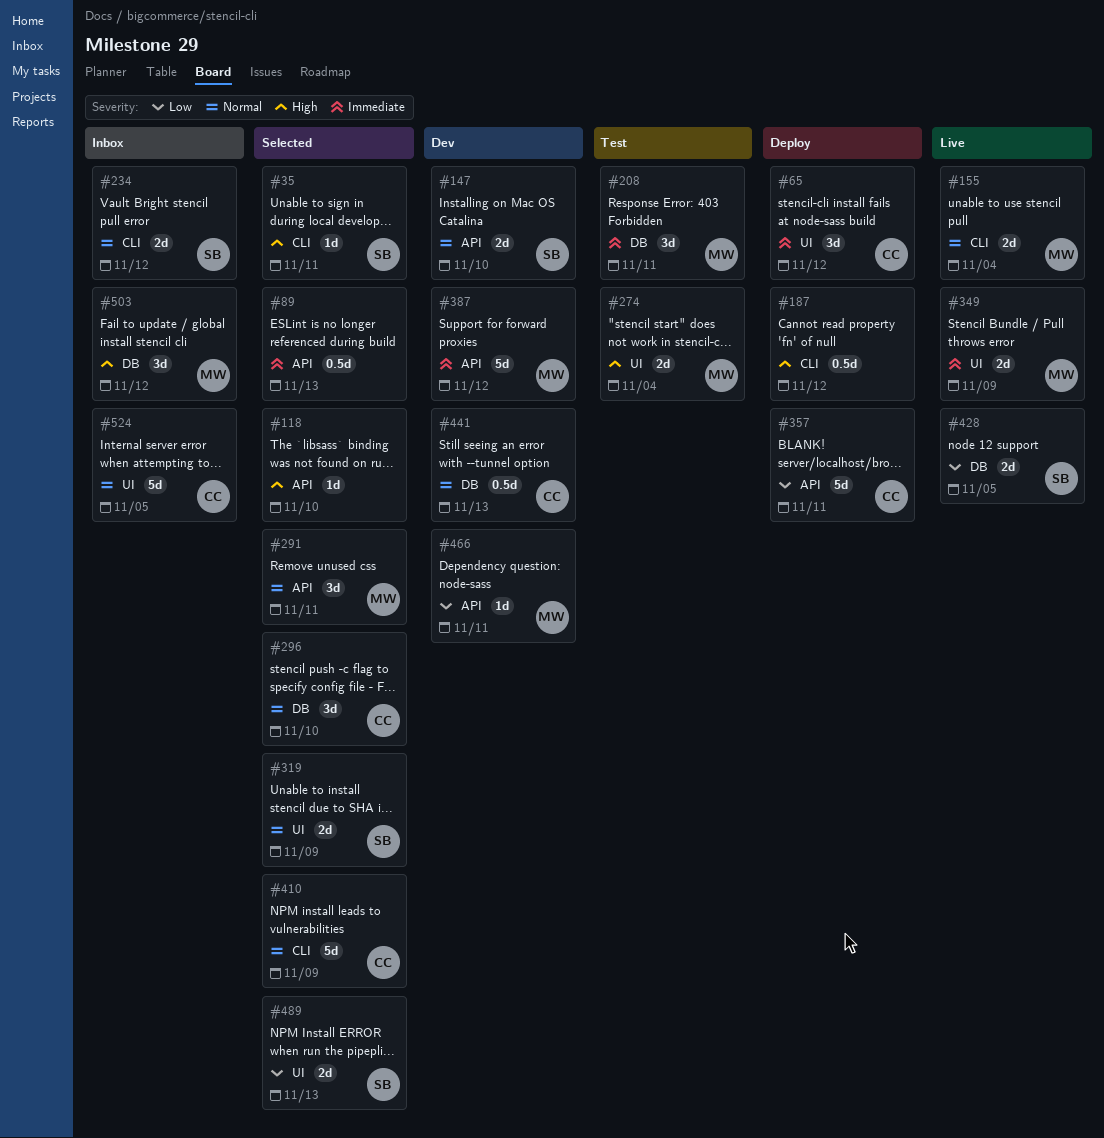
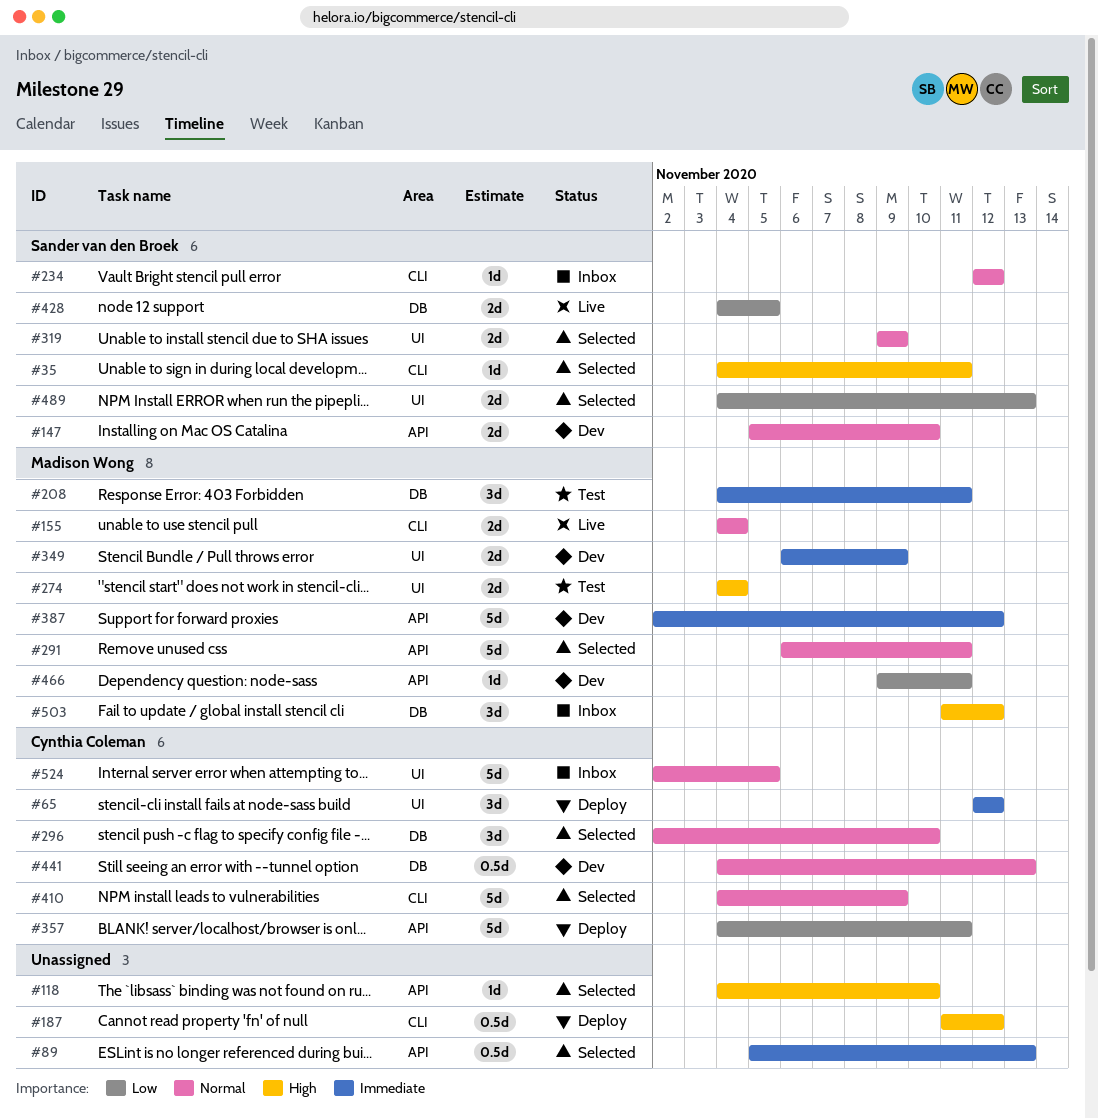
#234, estimate: 2d -> 1d
#291, estimate: 3d -> 5d
#349, status: Live -> Dev

